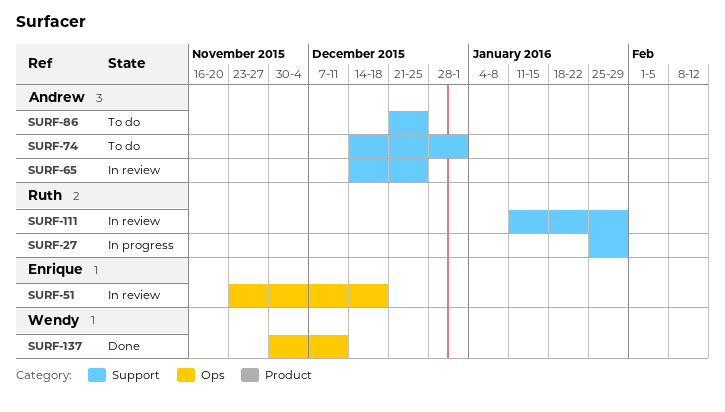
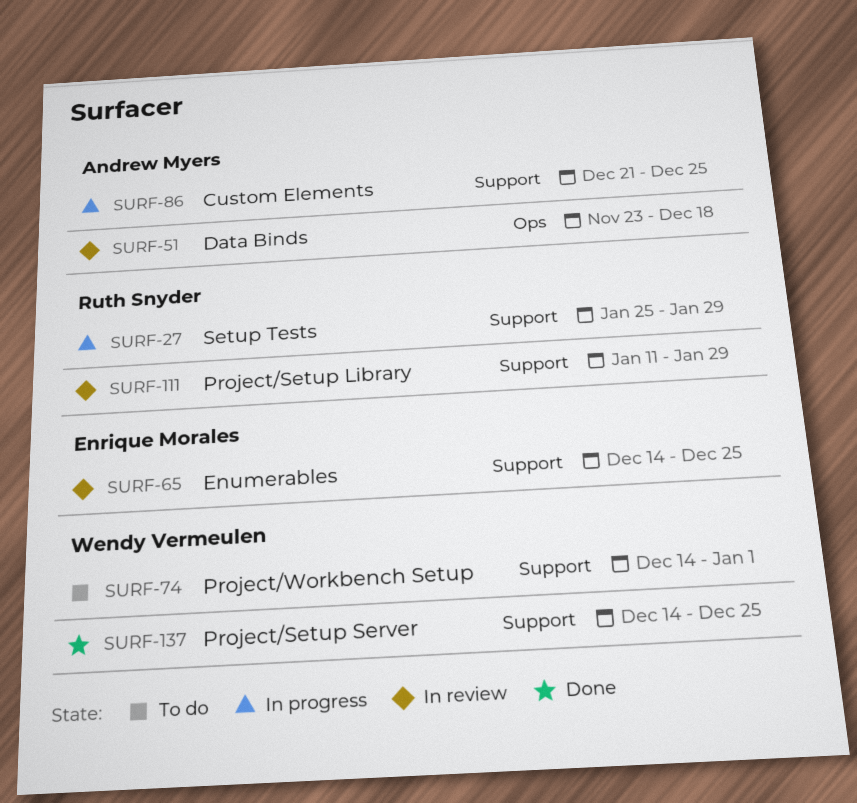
SURF-51, owner: Enrique Morales -> Andrew Myers
SURF-65, owner: Andrew Myers -> Enrique Morales
SURF-74, owner: Andrew Myers -> Wendy Vermeulen
SURF-86, status: To do -> In progress
SURF-137, label: Ops -> Support
SURF-137, start: Nov 30 -> Dec 14
SURF-137, due: Dec 11 -> Dec 25

